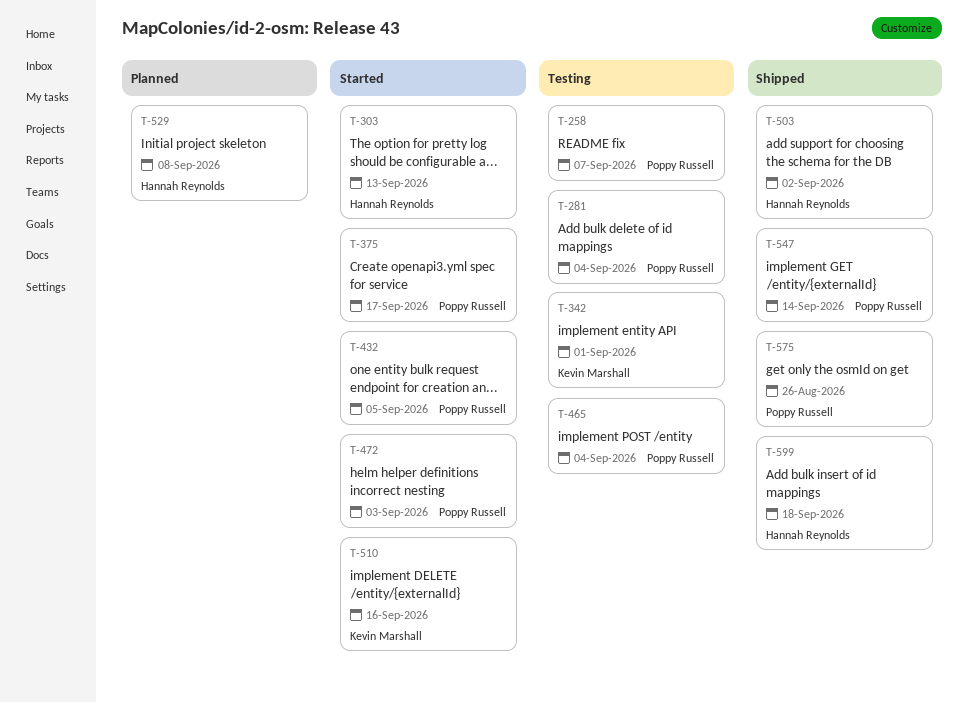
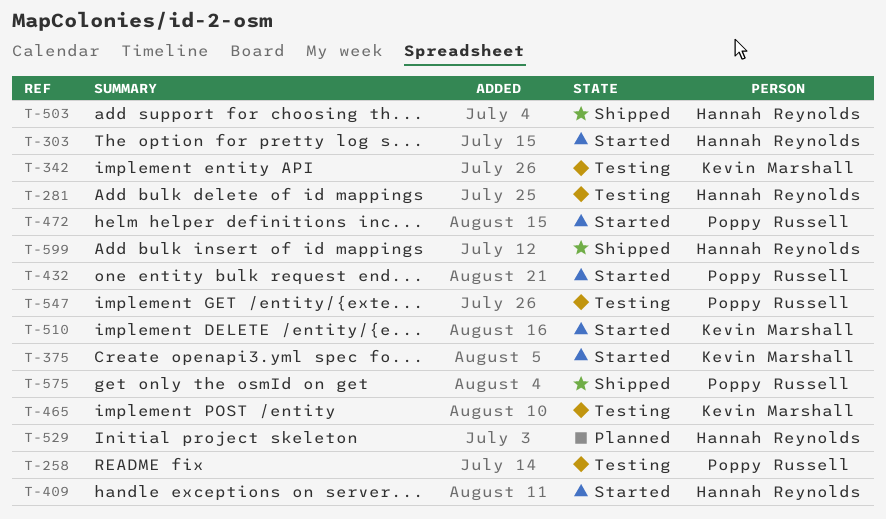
T-281, owner: Poppy Russell -> Hannah Reynolds
T-375, owner: Poppy Russell -> Kevin Marshall
T-409: none -> present
T-465, owner: Poppy Russell -> Kevin Marshall
T-547, status: Shipped -> Testing

